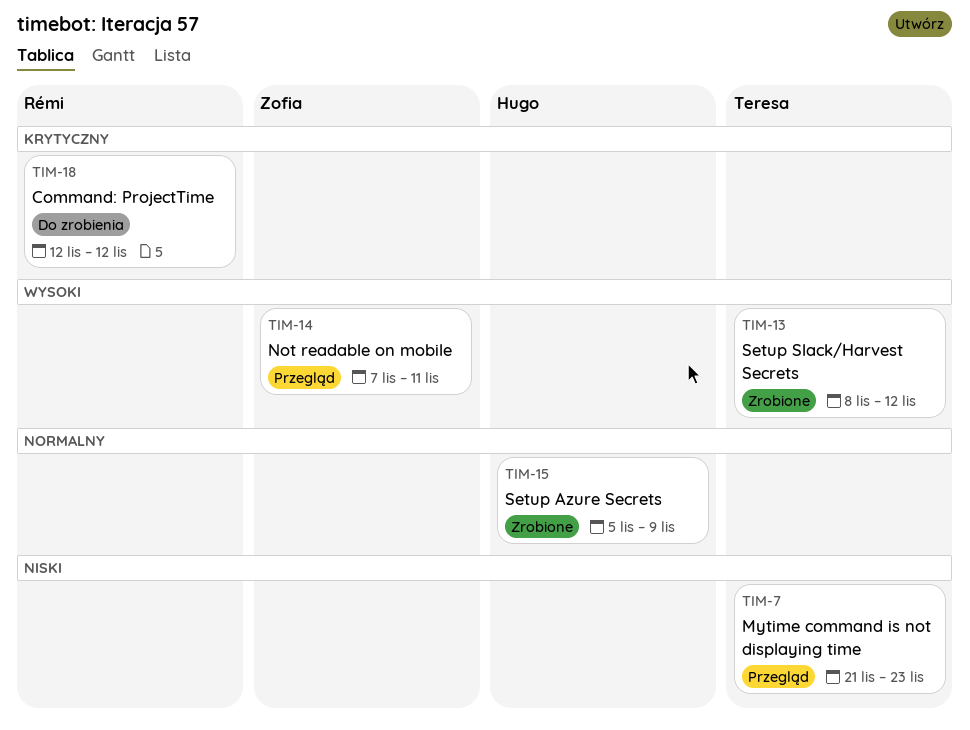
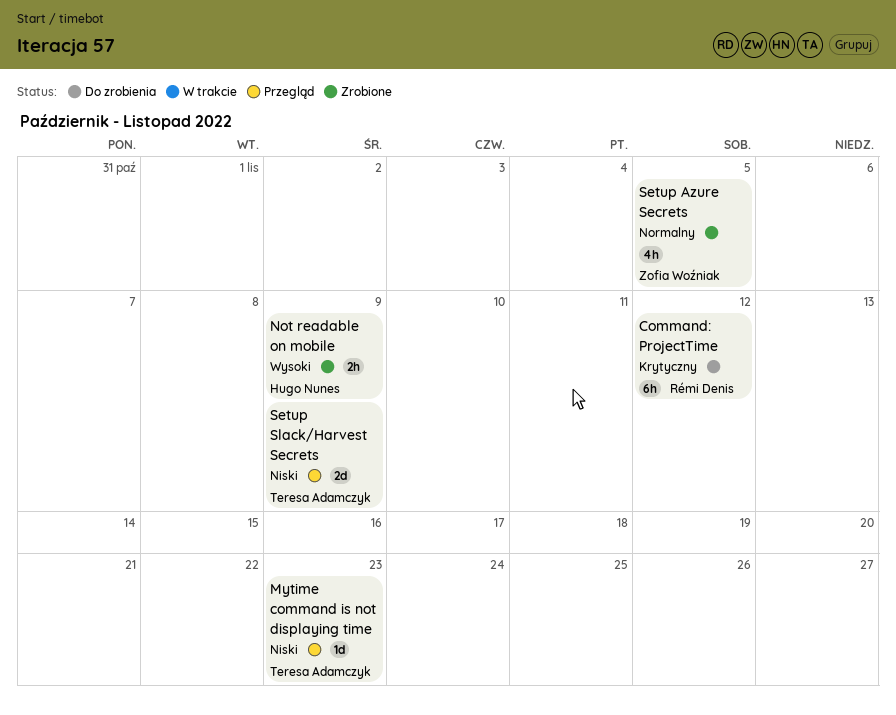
Not readable on mobile, status: Przegląd -> Zrobione
Not readable on mobile, owner: Zofia Woźniak -> Hugo Nunes
Not readable on mobile, due: Nov 11 -> Nov 9
Setup Azure Secrets, owner: Hugo Nunes -> Zofia Woźniak
Setup Azure Secrets, due: Nov 9 -> Nov 5
Setup Slack/Harvest Secrets, status: Zrobione -> Przegląd
Setup Slack/Harvest Secrets, priority: Wysoki -> Niski
Setup Slack/Harvest Secrets, due: Nov 12 -> Nov 9

